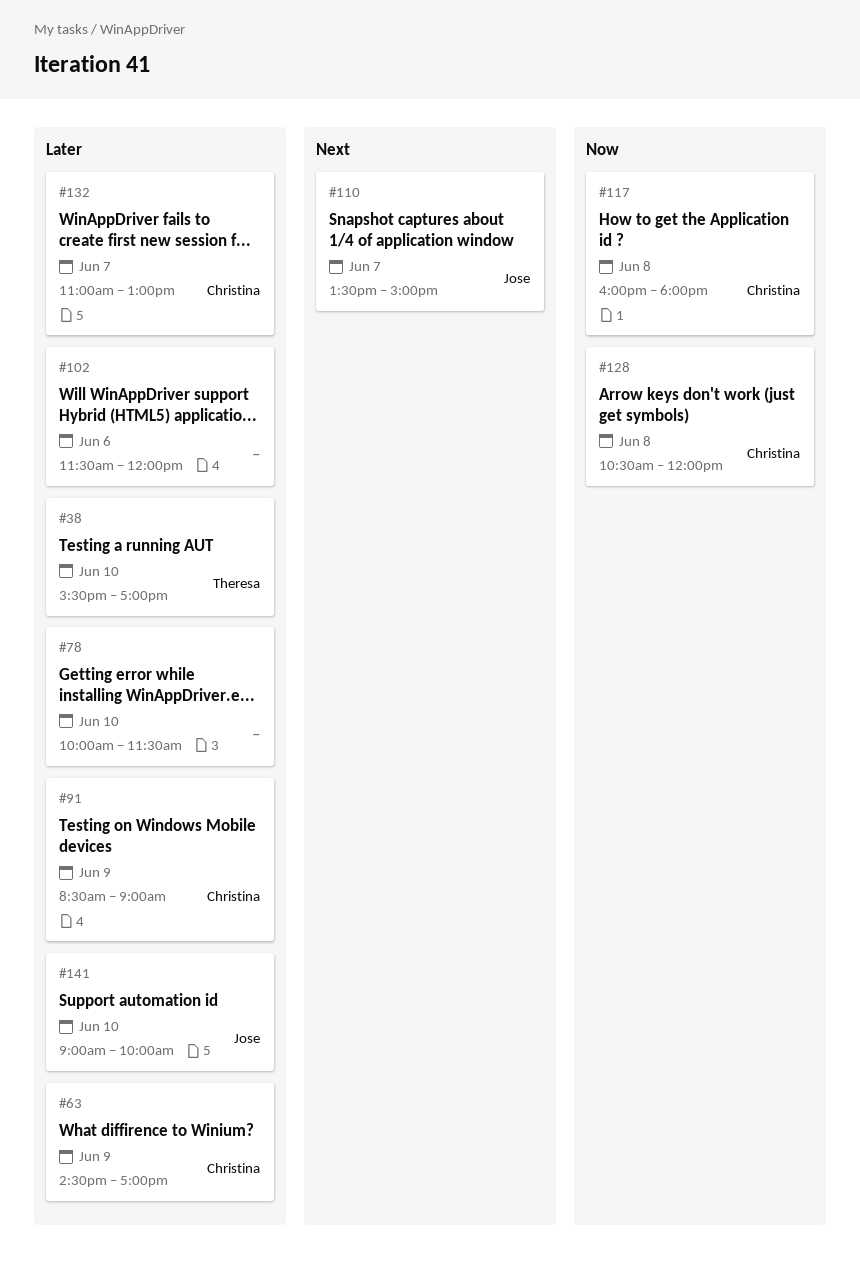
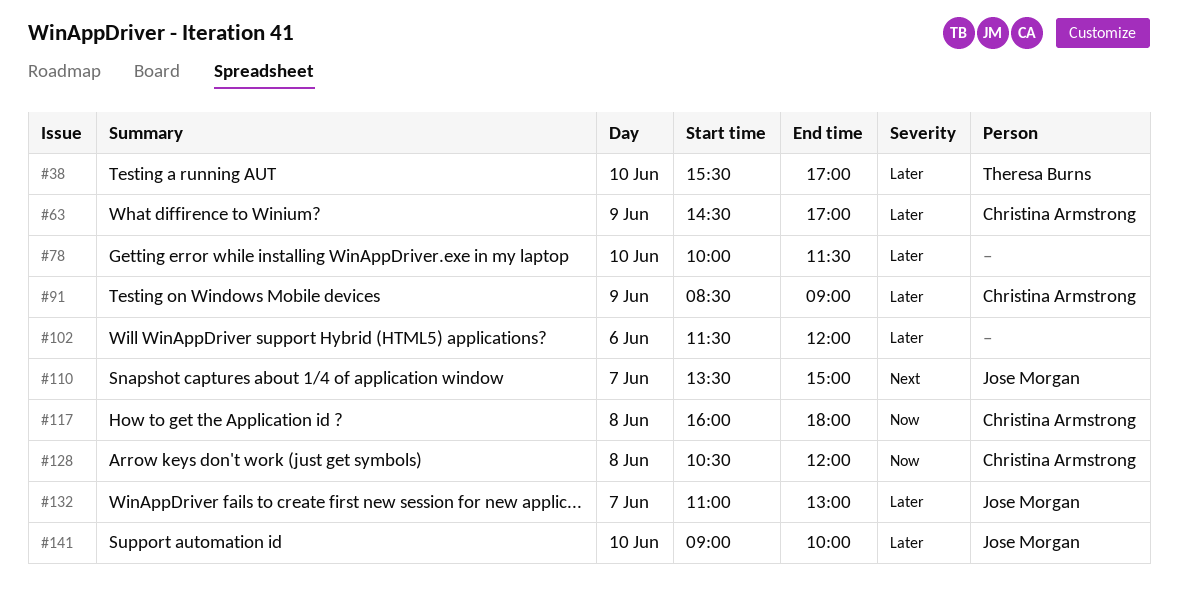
#132, owner: Christina Armstrong -> Jose Morgan

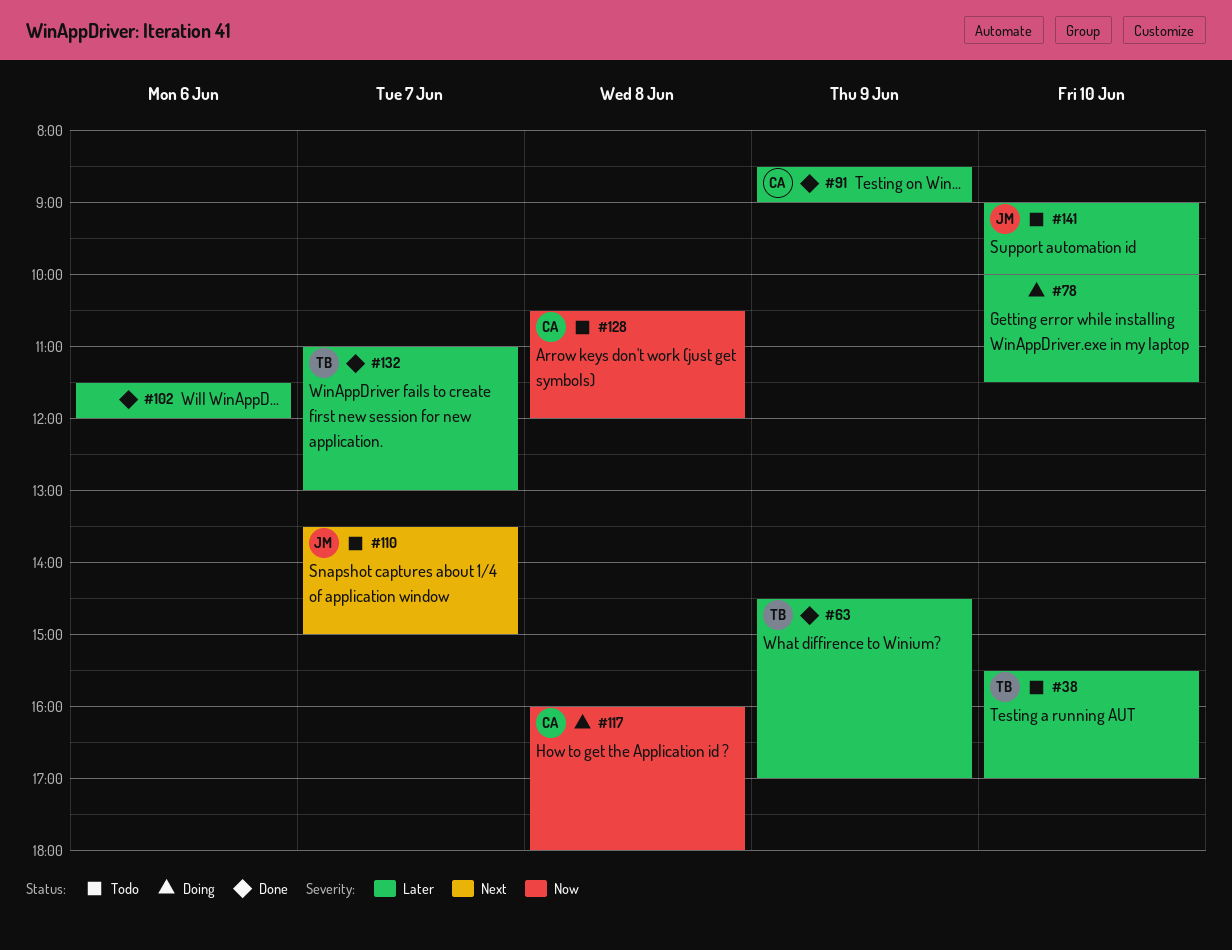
#63, owner: Christina Armstrong -> Theresa Burns
#132, owner: Jose Morgan -> Theresa Burns

